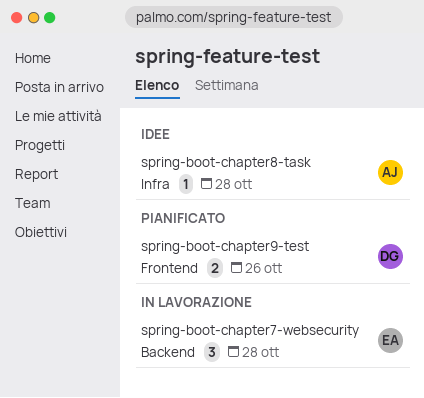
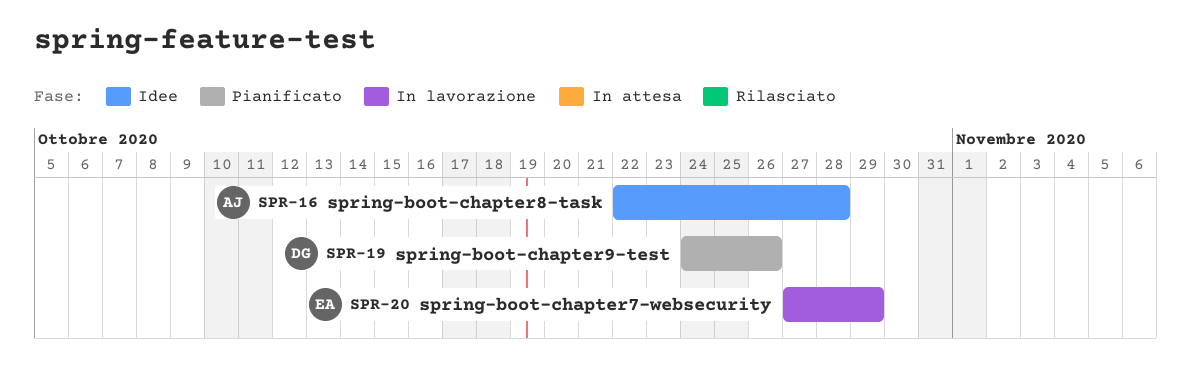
spring-boot-chapter7-websecurity, due: Oct 28 -> Oct 29

